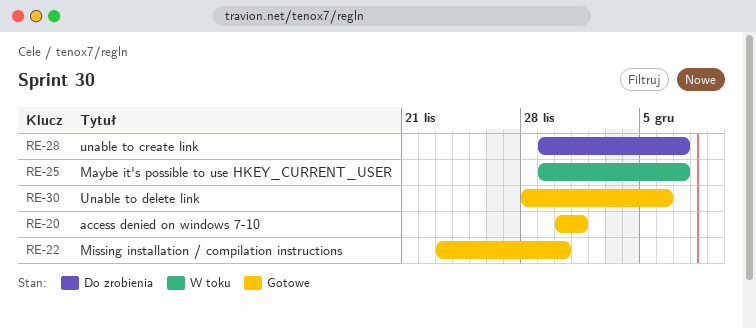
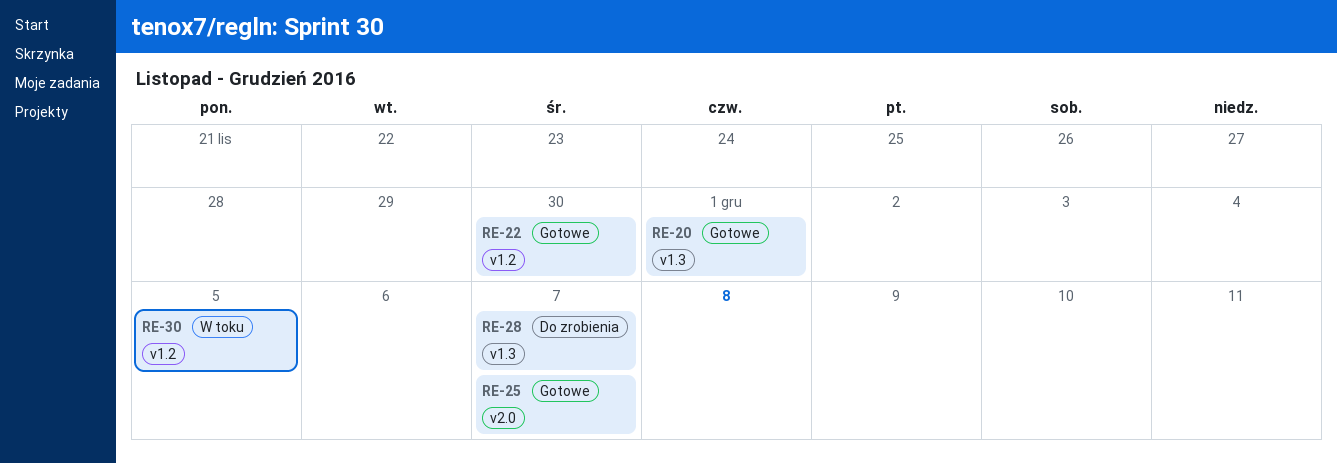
RE-25, status: W toku -> Gotowe
RE-30, status: Gotowe -> W toku
RE-30, due: Dec 6 -> Dec 5

